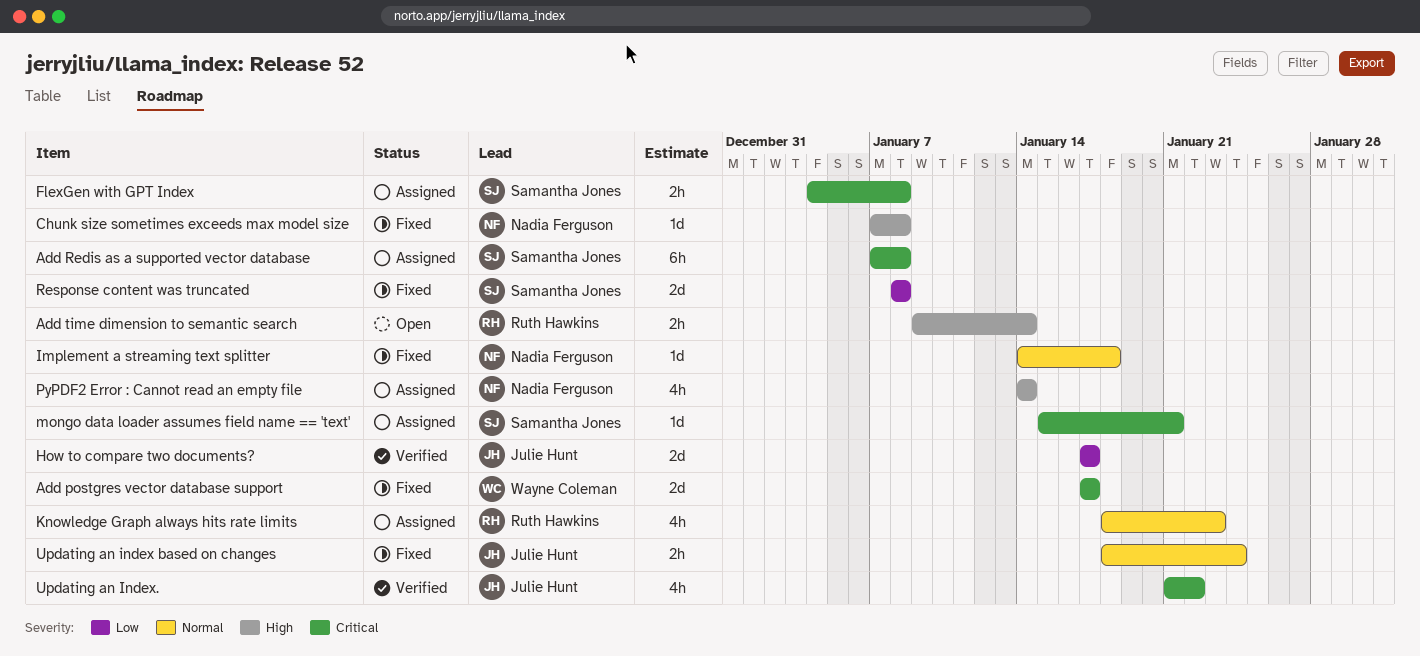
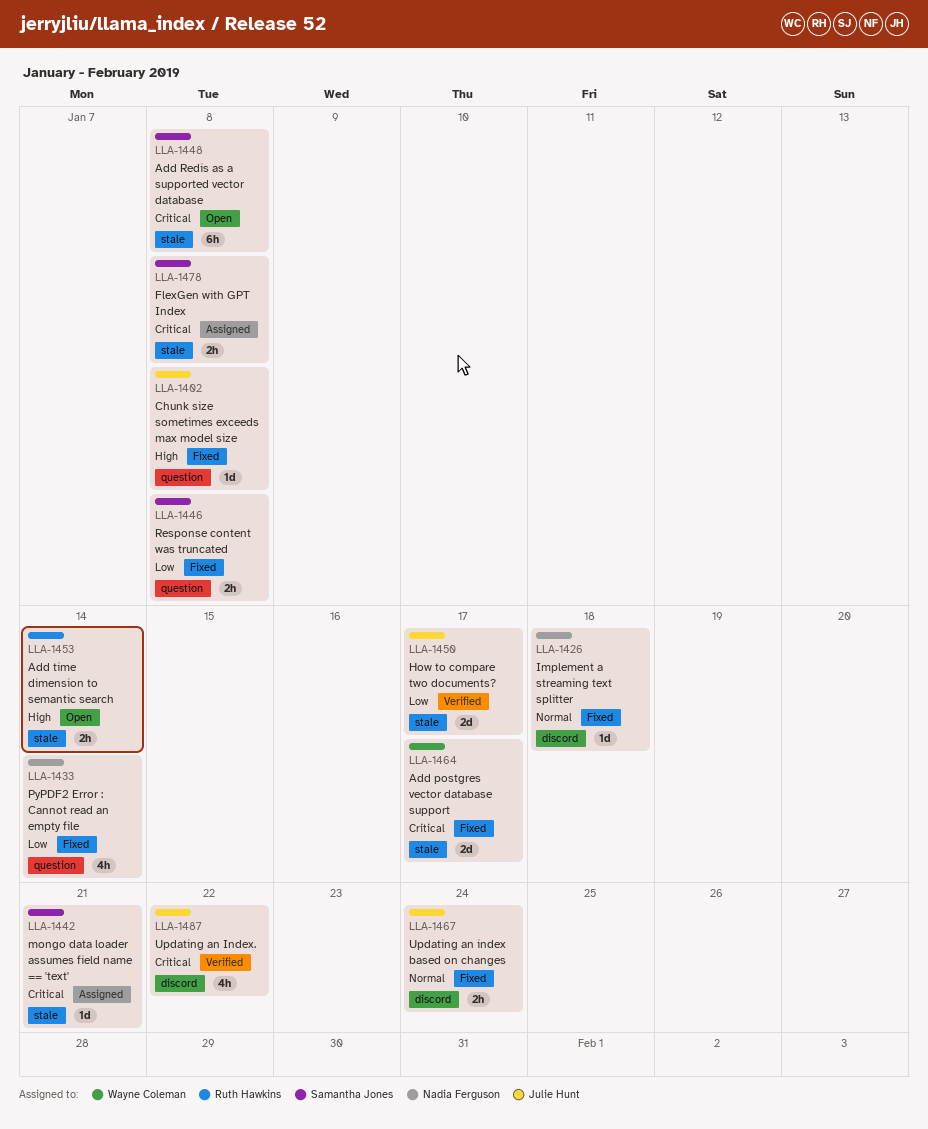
Add Redis as a supported vector database, status: Assigned -> Open
Chunk size sometimes exceeds max model size, owner: Nadia Ferguson -> Julie Hunt
Knowledge Graph always hits rate limits: present -> none
PyPDF2 Error : Cannot read an empty file, status: Assigned -> Fixed
PyPDF2 Error : Cannot read an empty file, priority: High -> Low
Response content was truncated, estimate: 2d -> 2h

